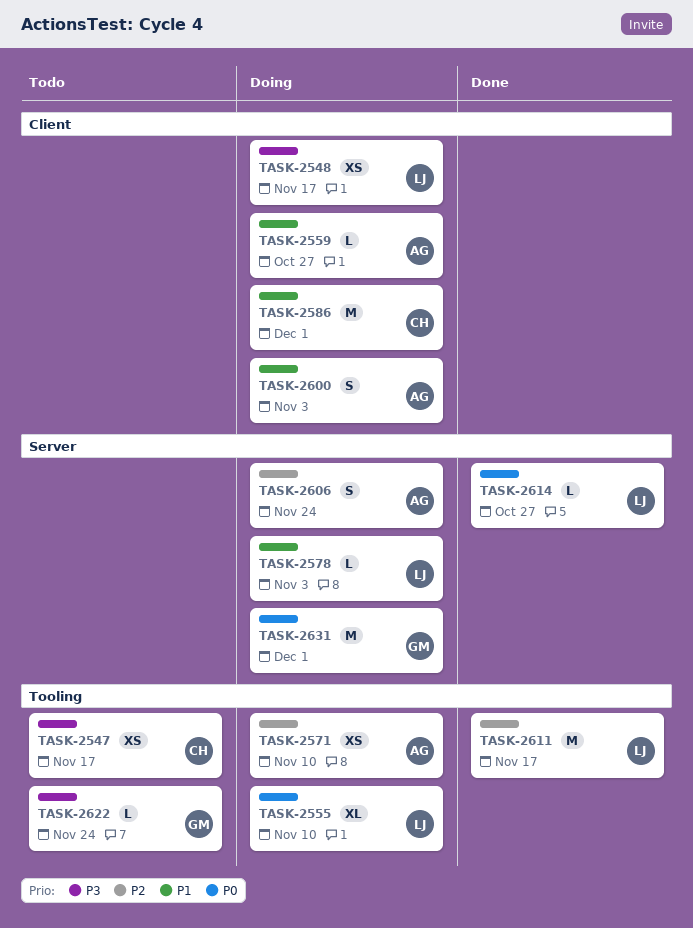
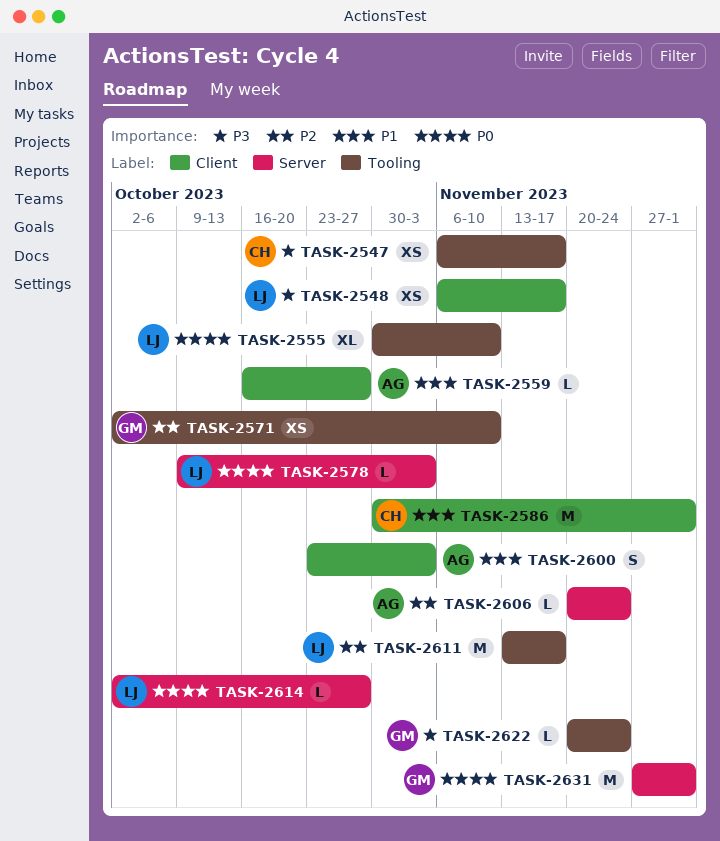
TASK-2571, owner: AG -> GM
TASK-2578, priority: P1 -> P0
TASK-2606, estimate: S -> L

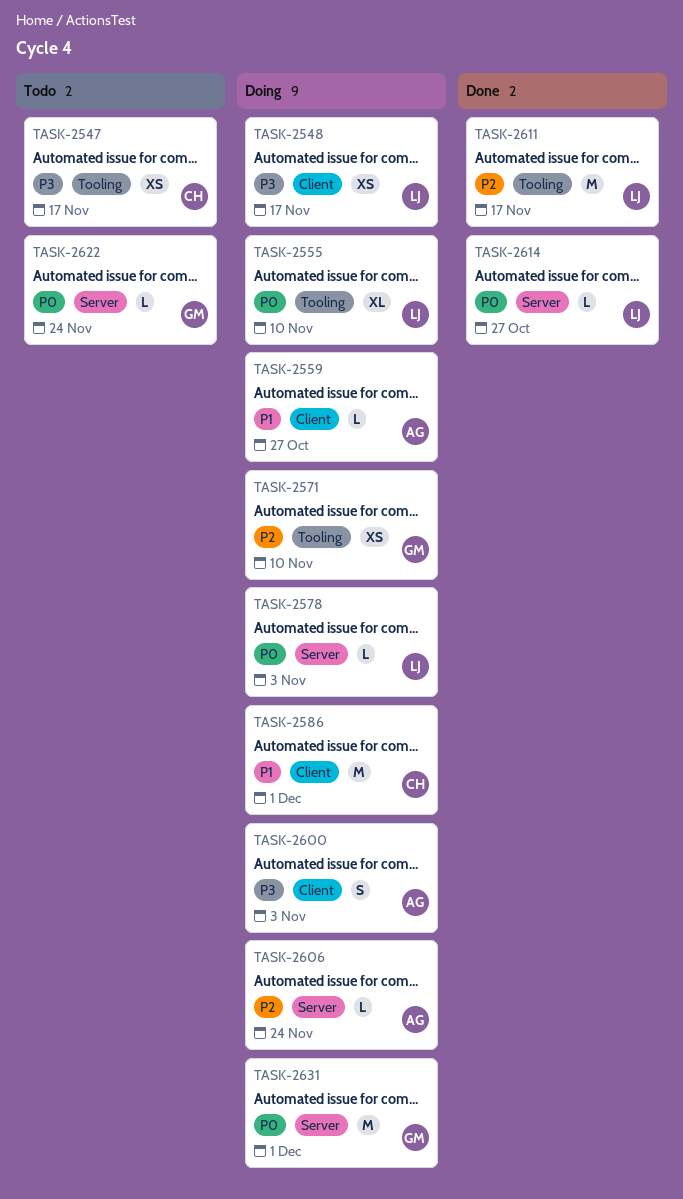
TASK-2600, priority: P1 -> P3
TASK-2622, priority: P3 -> P0
TASK-2622, label: Tooling -> Server

